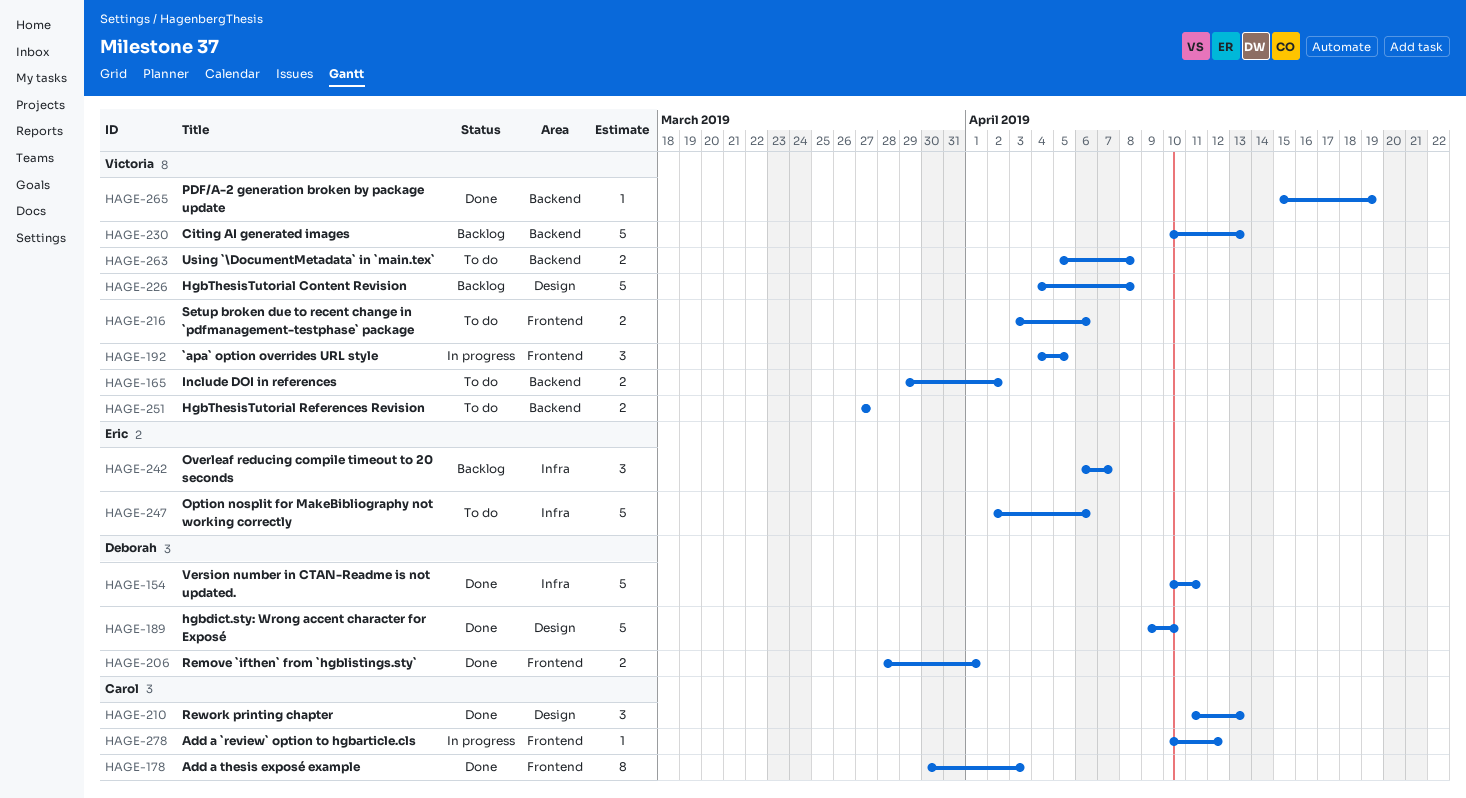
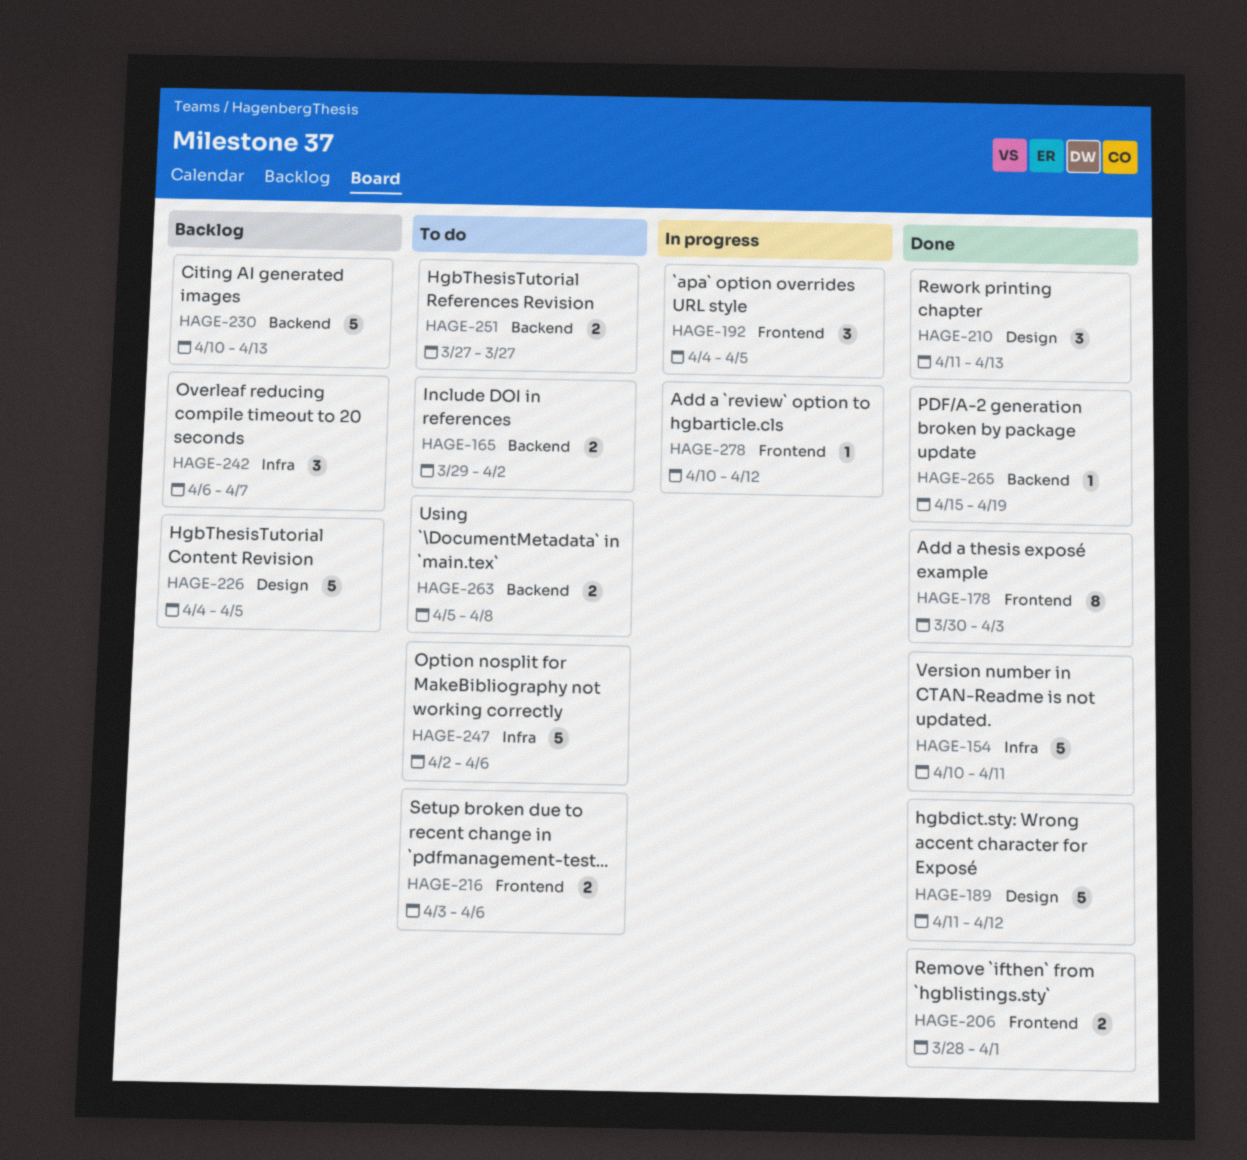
HAGE-189, start: Apr 9 -> Apr 11
HAGE-189, due: Apr 10 -> Apr 12
HAGE-226, due: Apr 8 -> Apr 5

